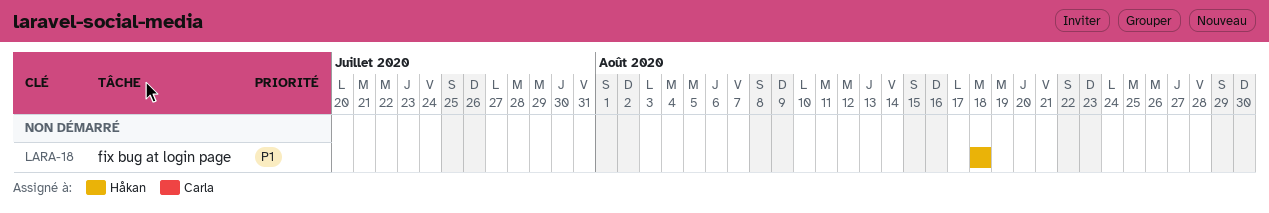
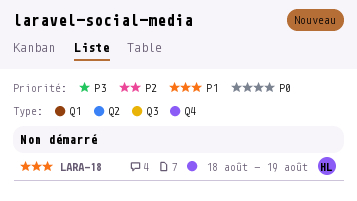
LARA-18, due: Aug 18 -> Aug 19

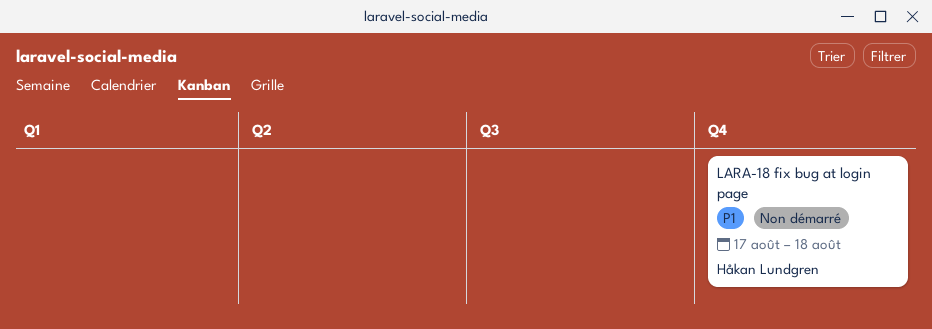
LARA-18, start: Aug 18 -> Aug 17
LARA-18, due: Aug 19 -> Aug 18

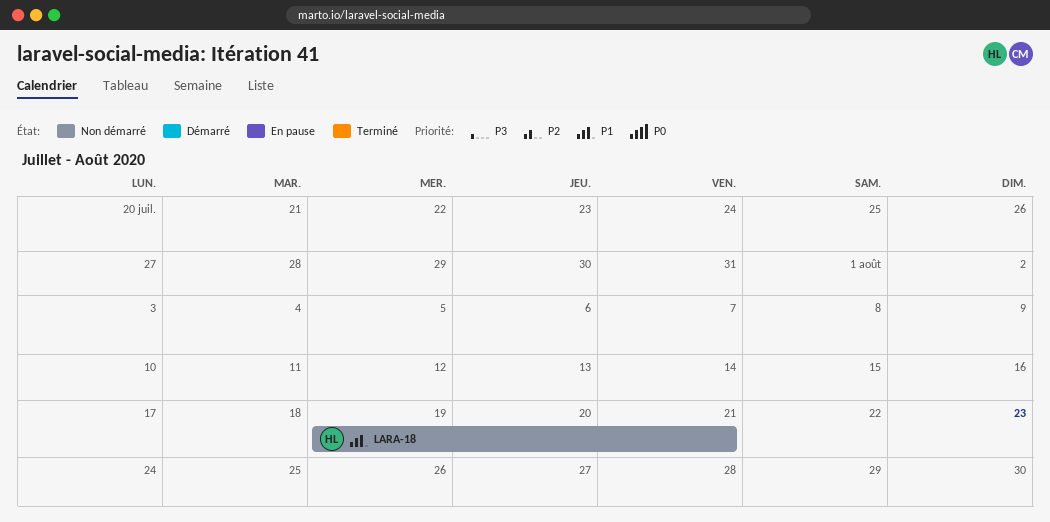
LARA-18, start: Aug 17 -> Aug 19
LARA-18, due: Aug 18 -> Aug 21

